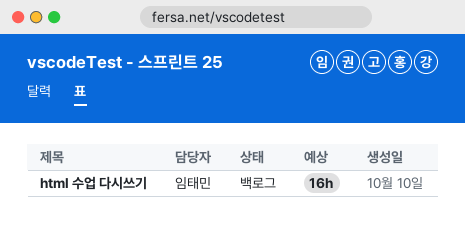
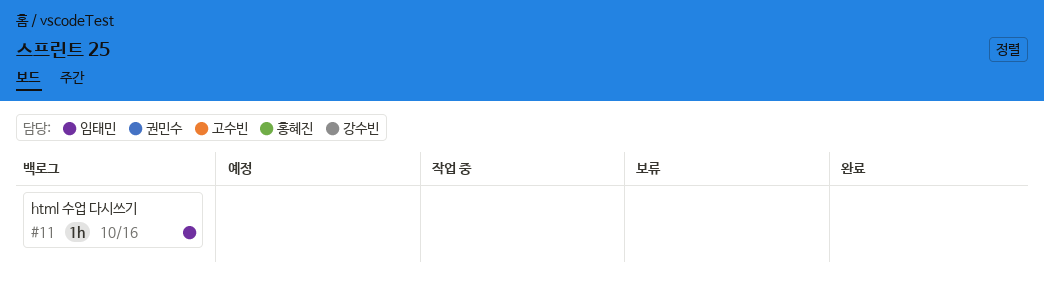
html 수업 다시쓰기, estimate: 16h -> 1h

